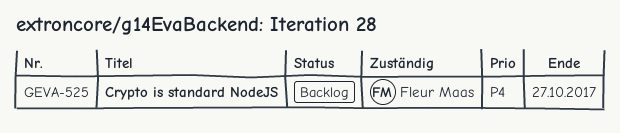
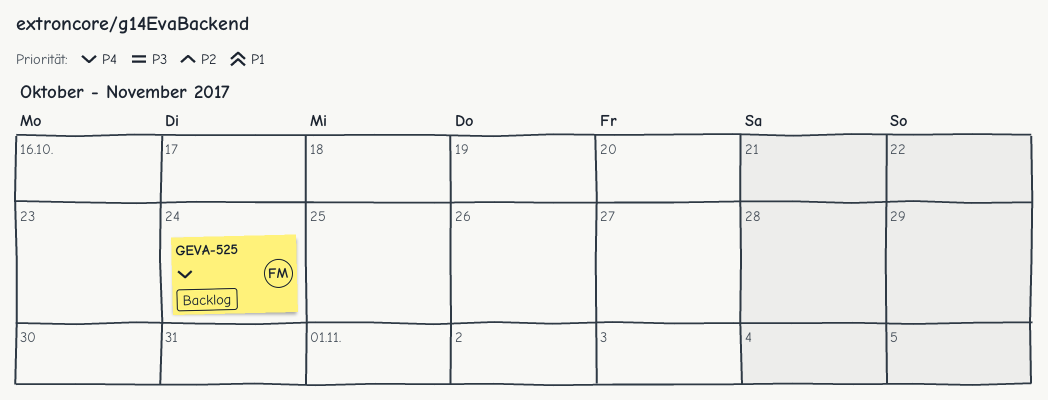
GEVA-525, due: Oct 27 -> Oct 24

